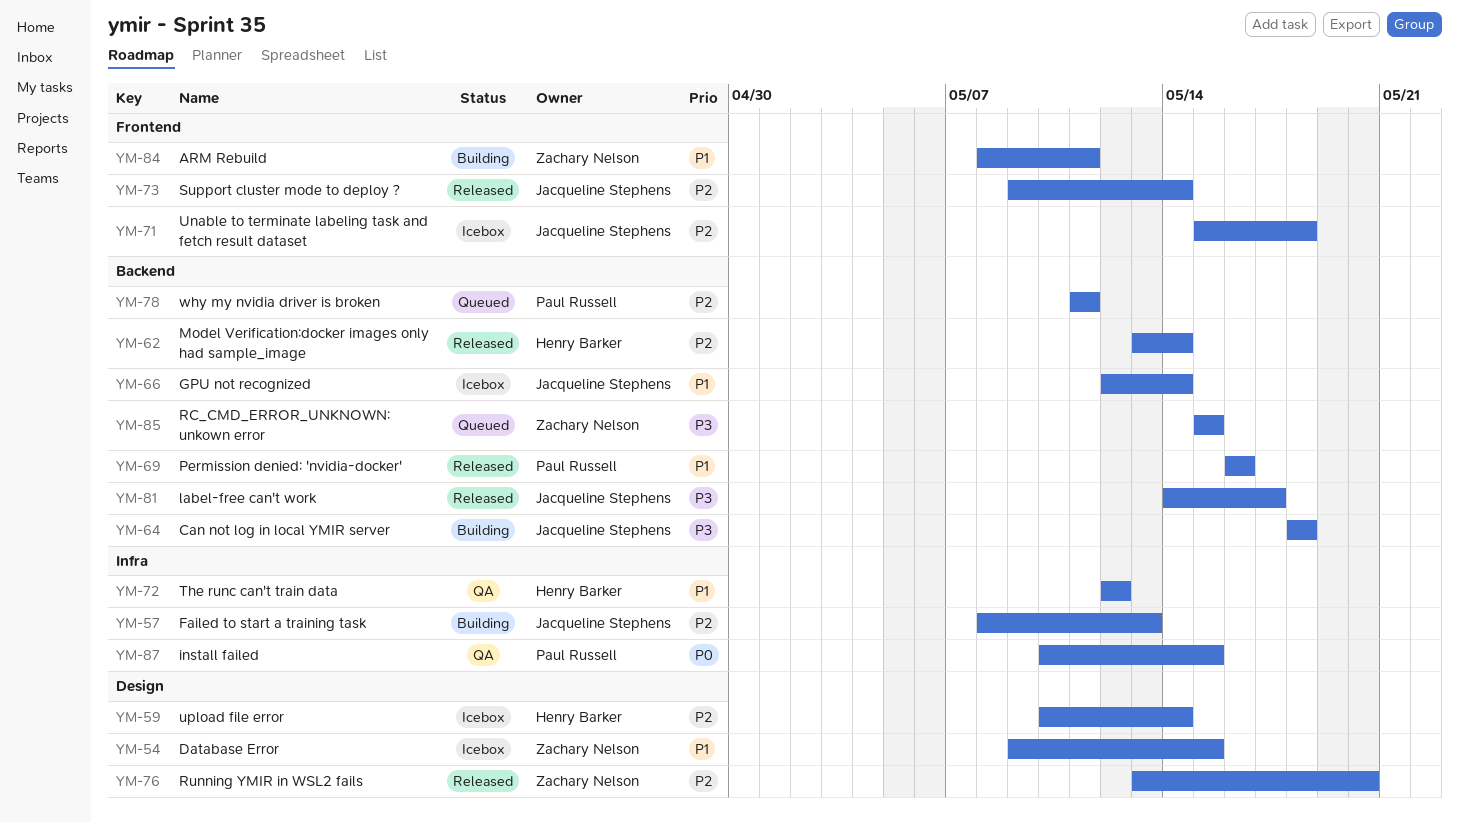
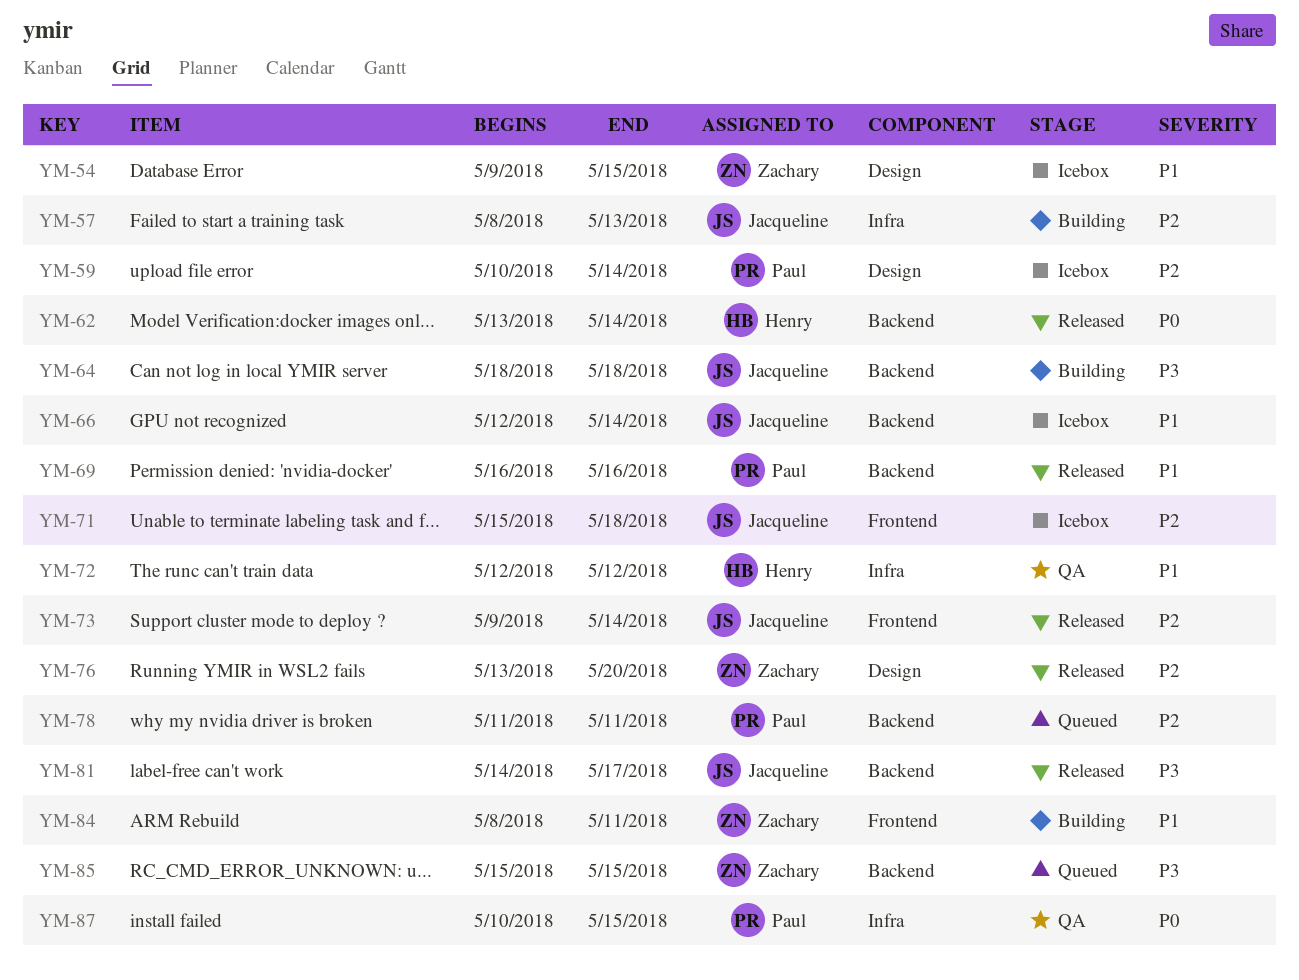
YM-59, owner: Henry Barker -> Paul Russell
YM-62, priority: P2 -> P0

